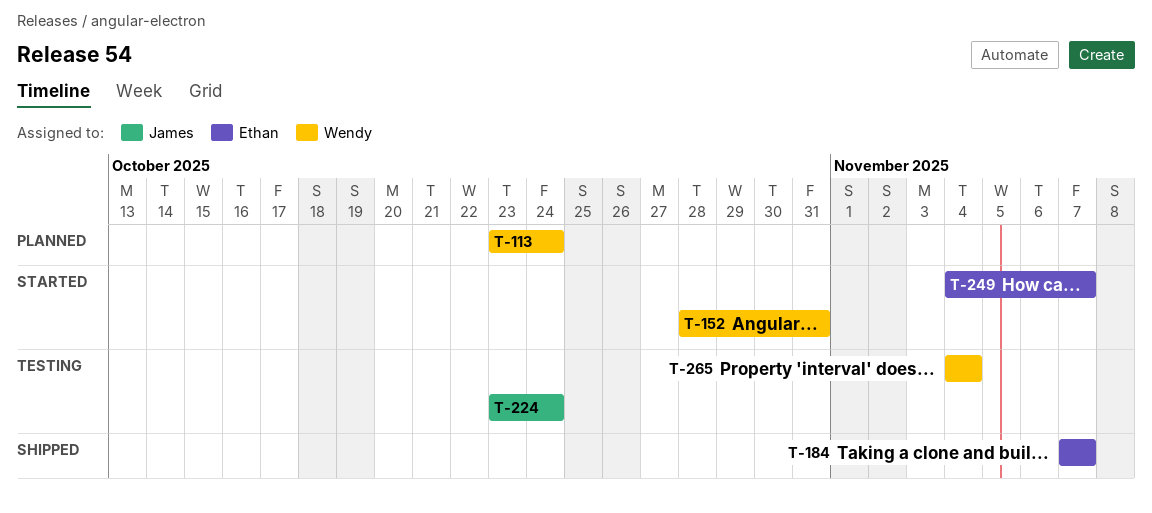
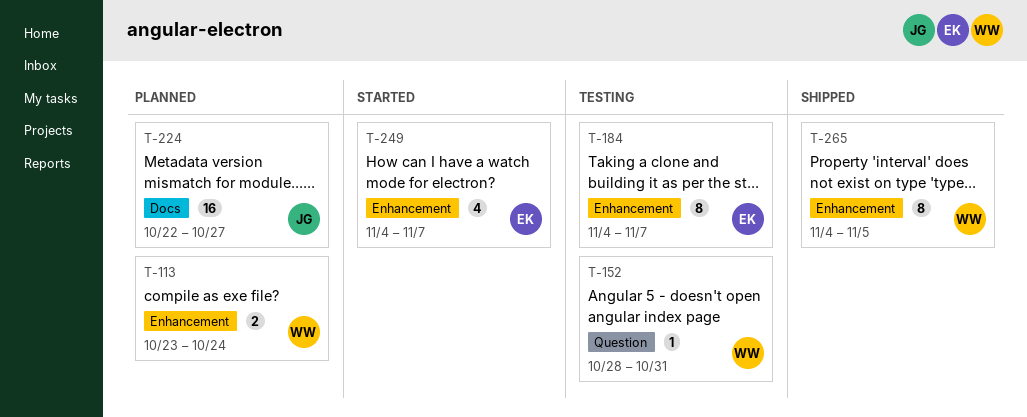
T-152, status: Started -> Testing
T-184, status: Shipped -> Testing
T-184, start: Nov 7 -> Nov 4
T-224, status: Testing -> Planned
T-224, start: Oct 23 -> Oct 22
T-224, due: Oct 24 -> Oct 27
T-265, status: Testing -> Shipped
T-265, due: Nov 4 -> Nov 5

